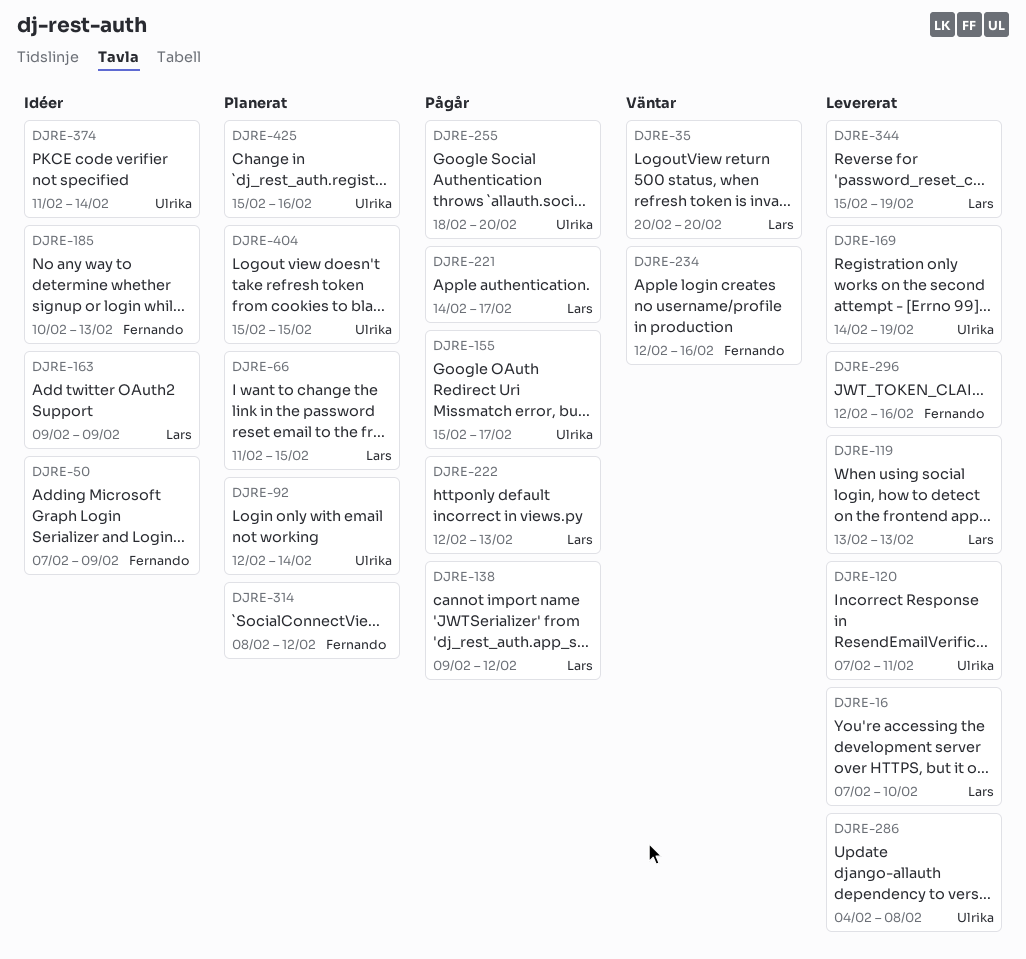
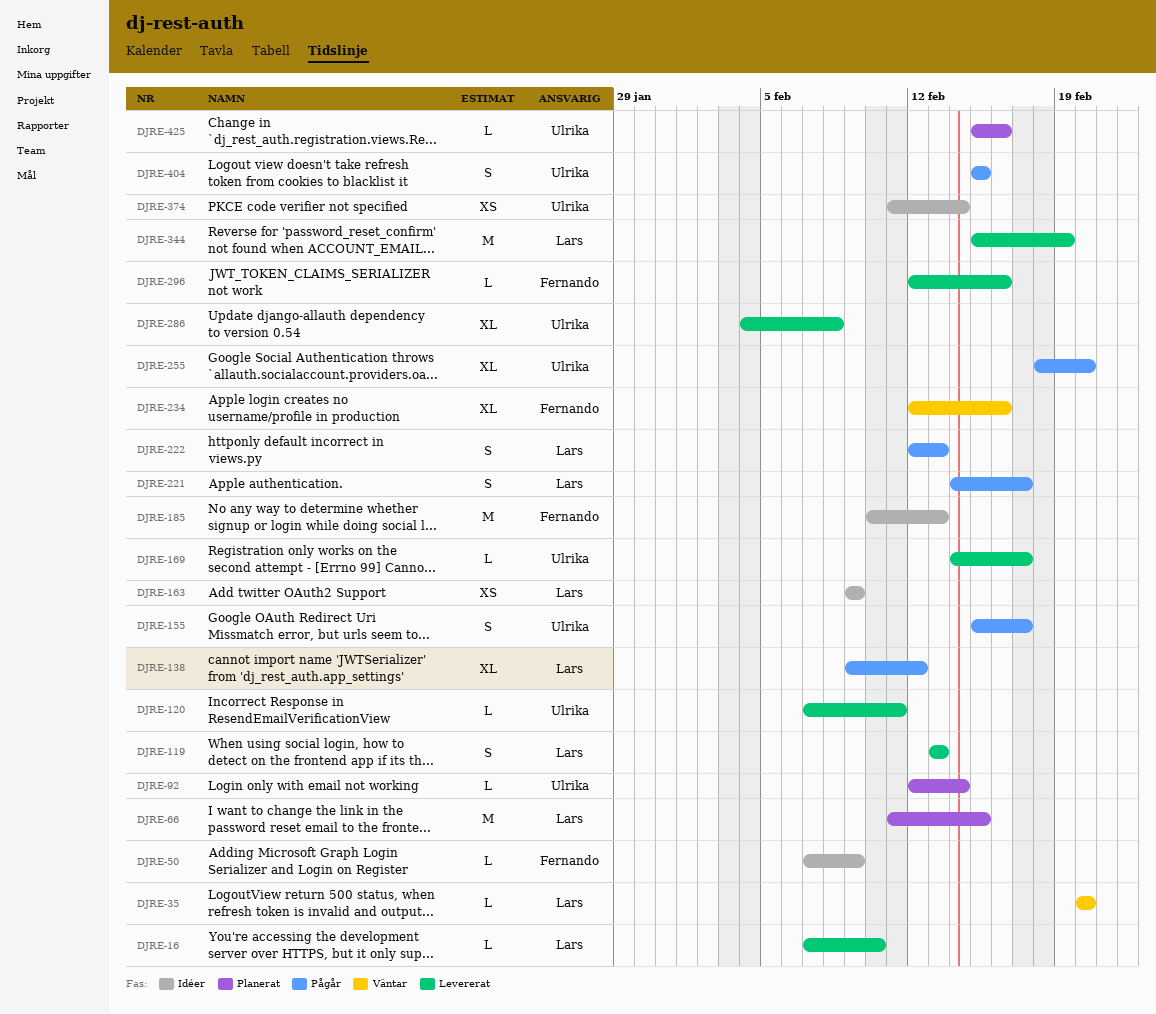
DJRE-169, due: Feb 19 -> Feb 17
DJRE-314: present -> none
DJRE-404, status: Planerat -> Pågår

